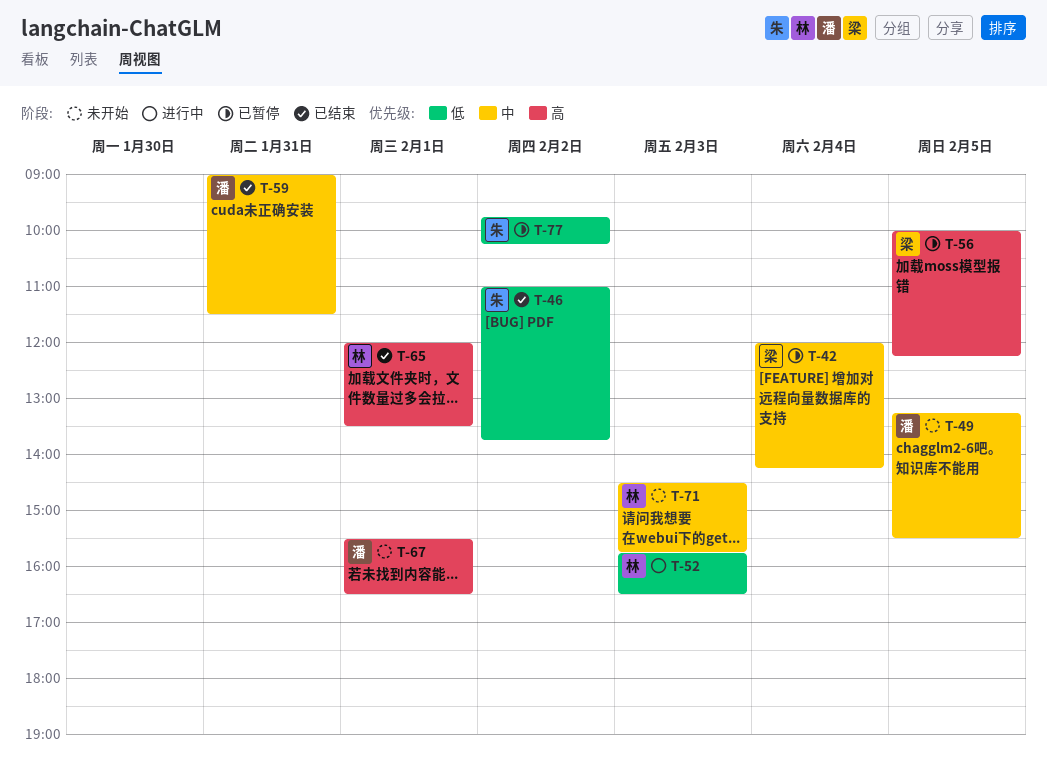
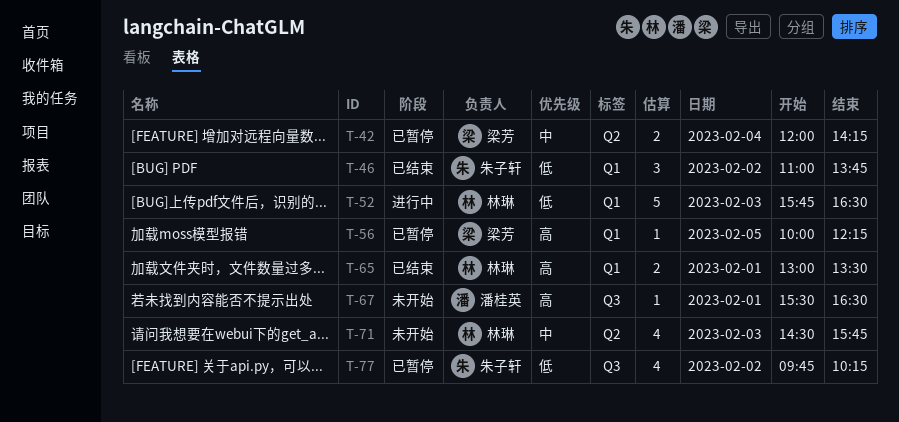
T-49: present -> none
T-59: present -> none
T-65, begins: 12:00 -> 13:00

